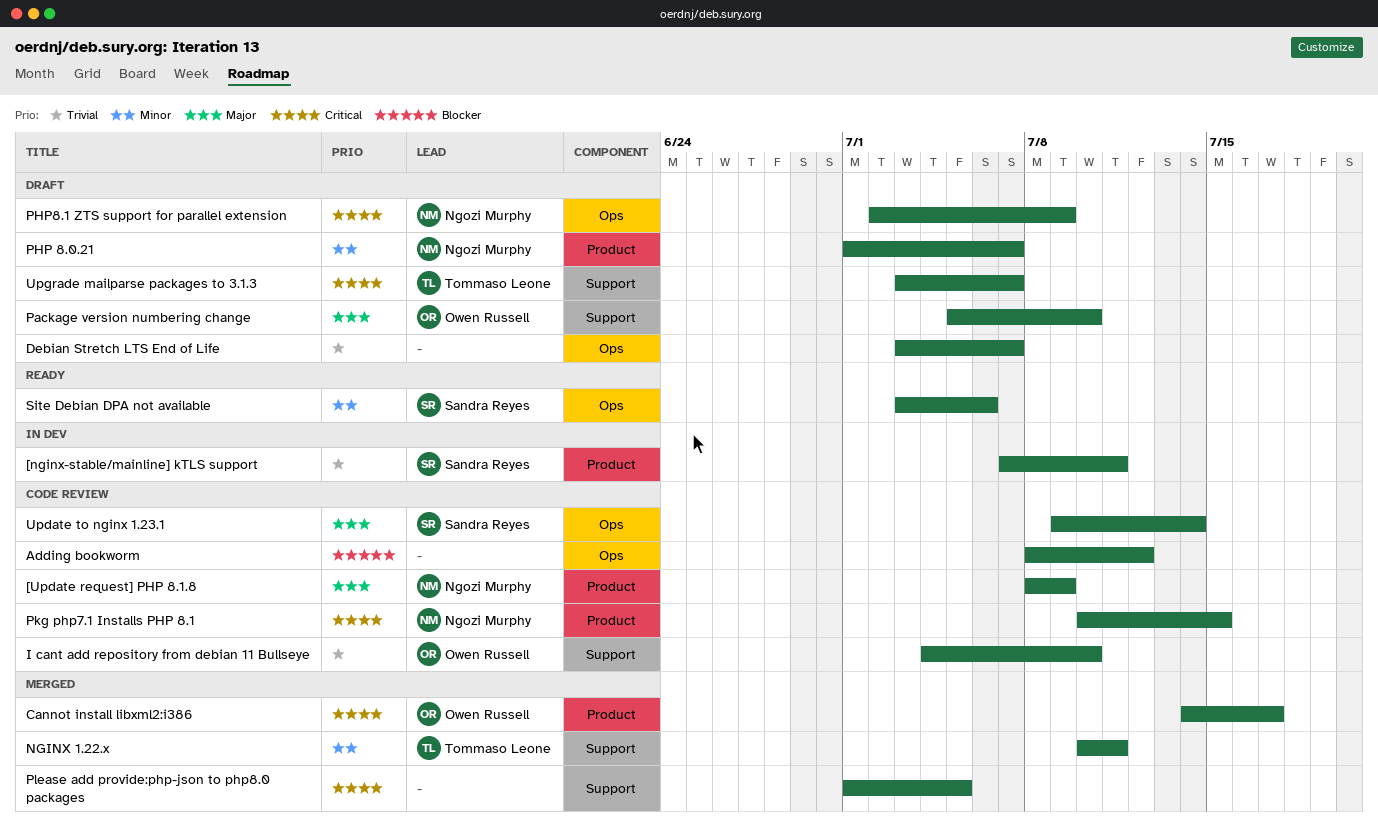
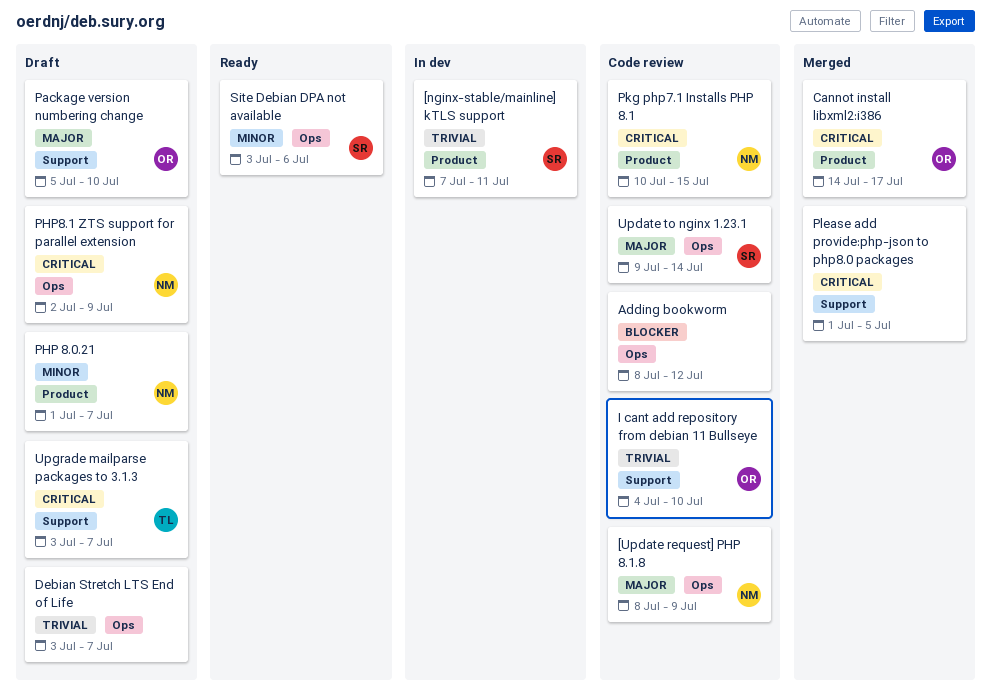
[Update request] PHP 8.1.8, label: Product -> Ops
NGINX 1.22.x: present -> none

